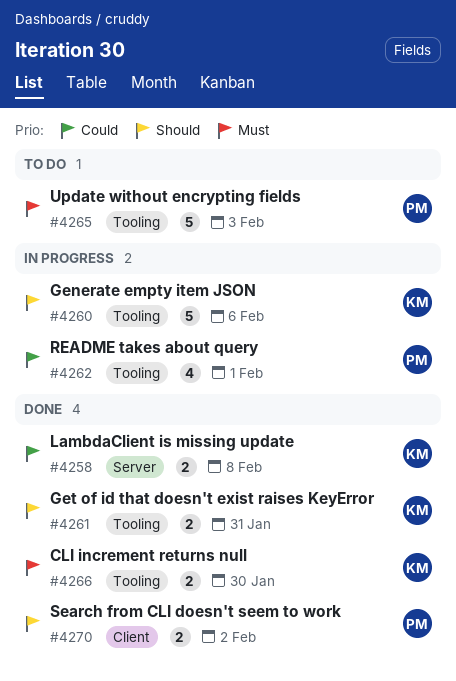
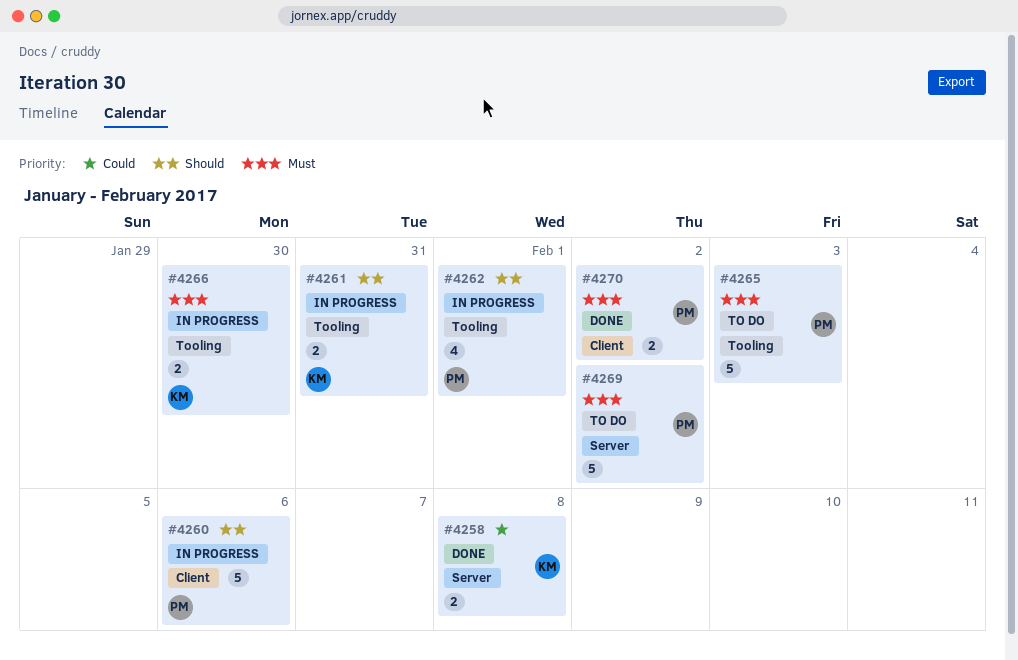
#4260, owner: KM -> PM
#4260, label: Tooling -> Client
#4261, status: Done -> In progress
#4262, priority: Could -> Should
#4266, status: Done -> In progress
#4269: none -> present
#4270, priority: Should -> Must

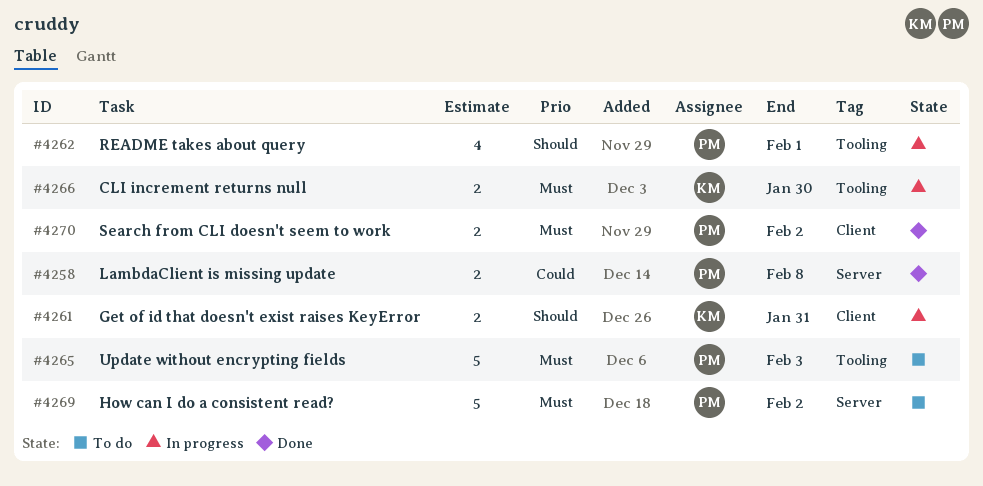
#4258, owner: KM -> PM
#4260: present -> none
#4261, label: Tooling -> Client

